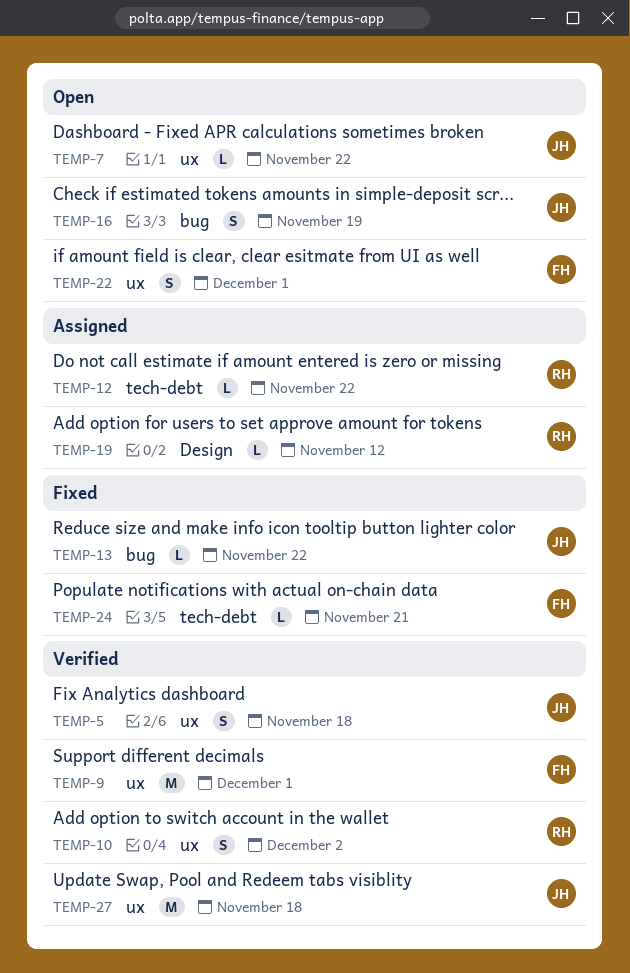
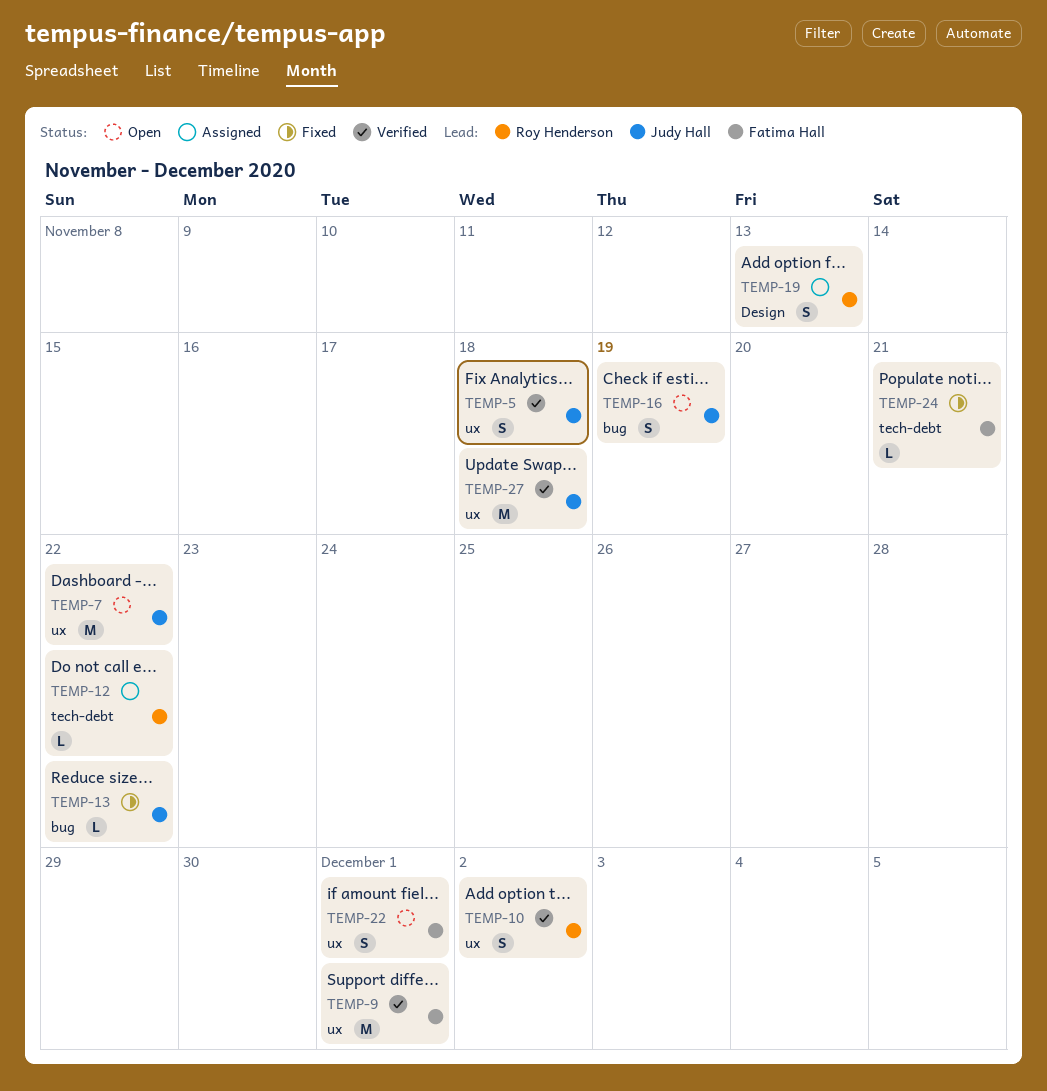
TEMP-7, estimate: L -> M
TEMP-19, estimate: L -> S
TEMP-19, due: Nov 12 -> Nov 13

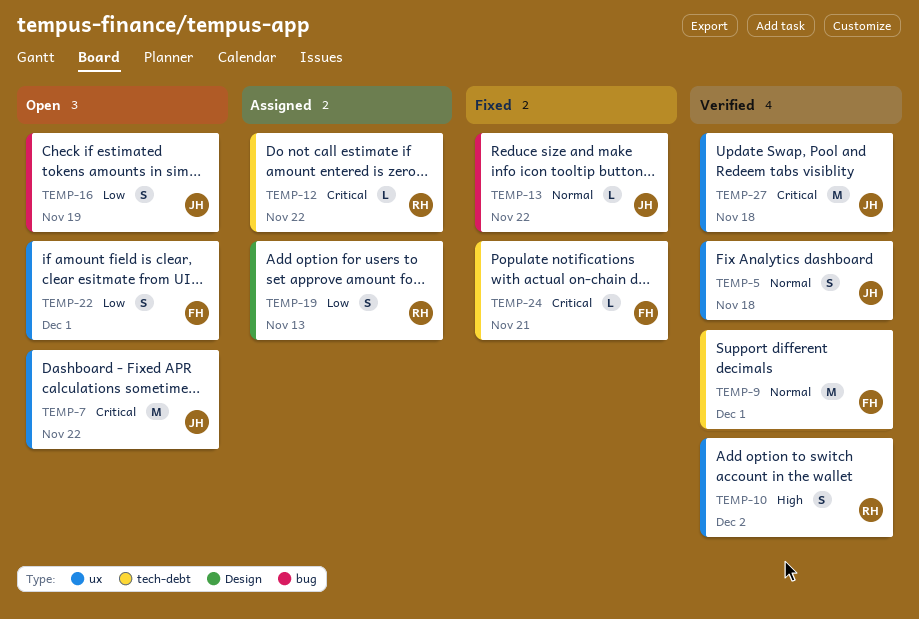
TEMP-9, label: ux -> tech-debt

